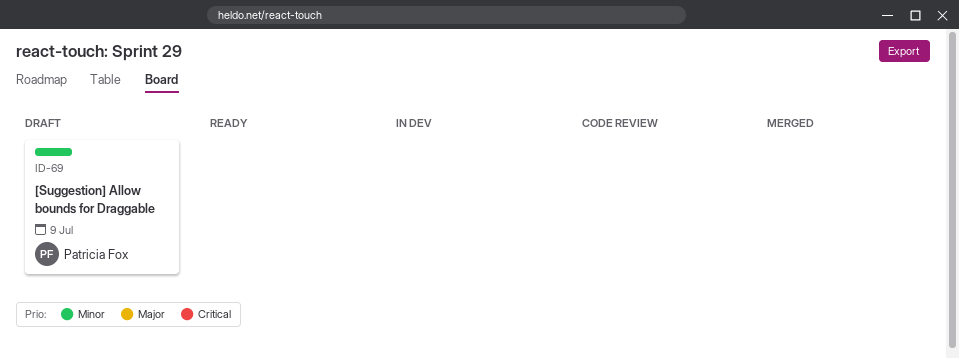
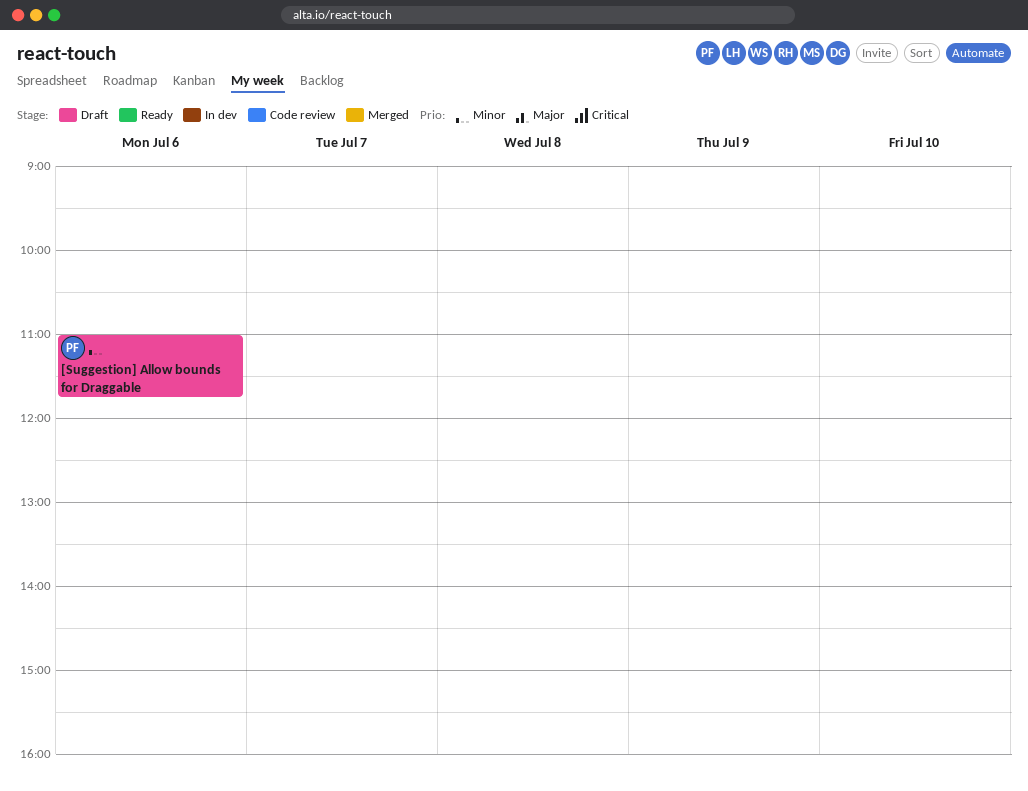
[Suggestion] Allow bounds for Draggable, day: Jul 9 -> Jul 6

